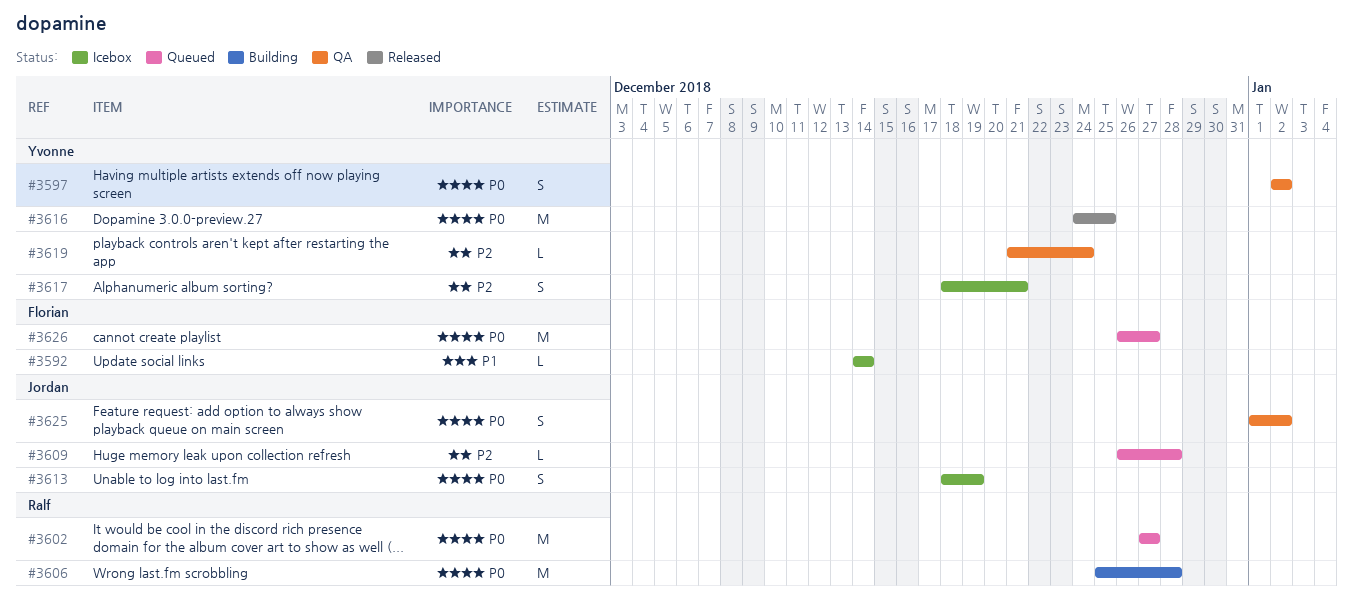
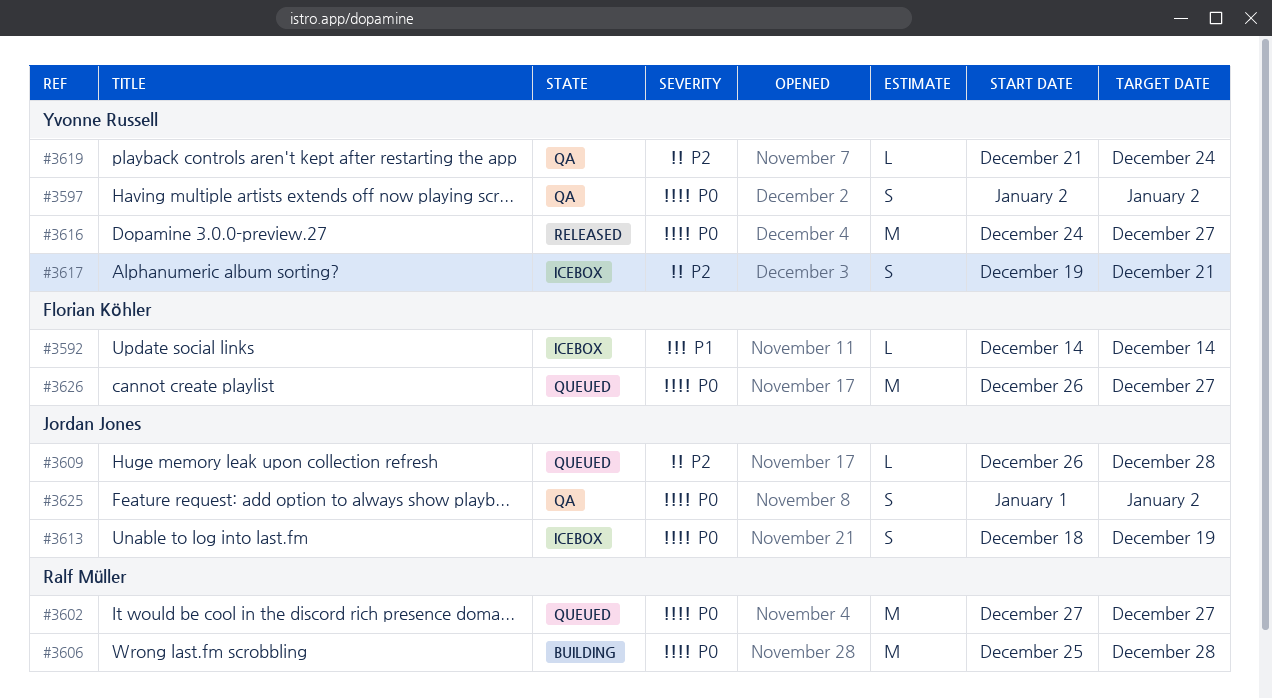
#3616, due: Dec 25 -> Dec 27
#3617, start: Dec 18 -> Dec 19

